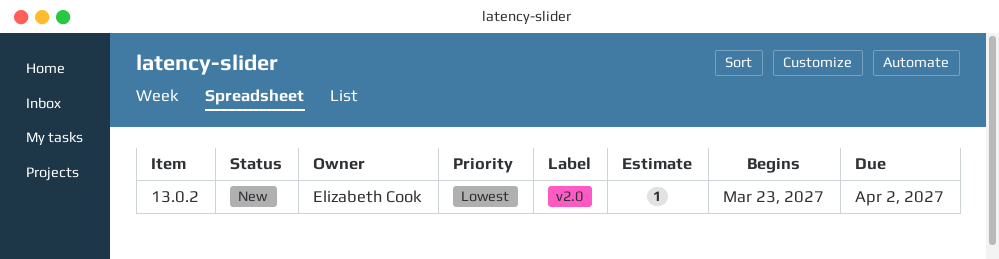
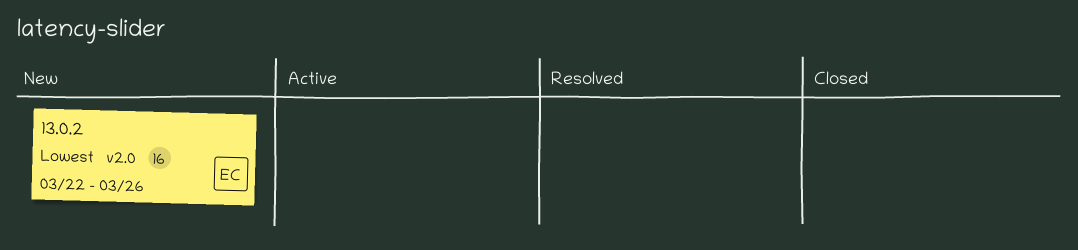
13.0.2, estimate: 1 -> 16
13.0.2, start: Mar 23 -> Mar 22
13.0.2, due: Apr 2 -> Mar 26

